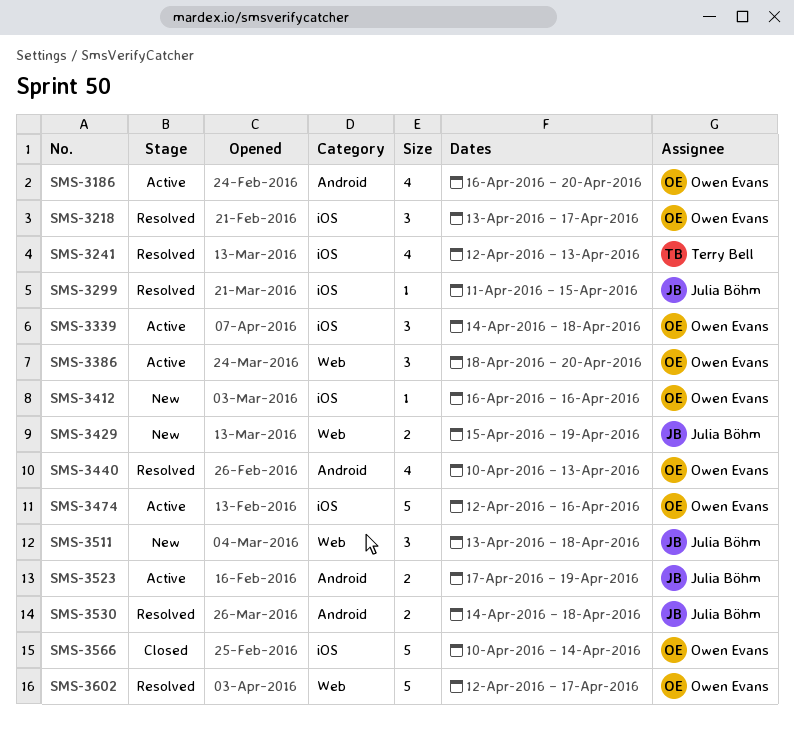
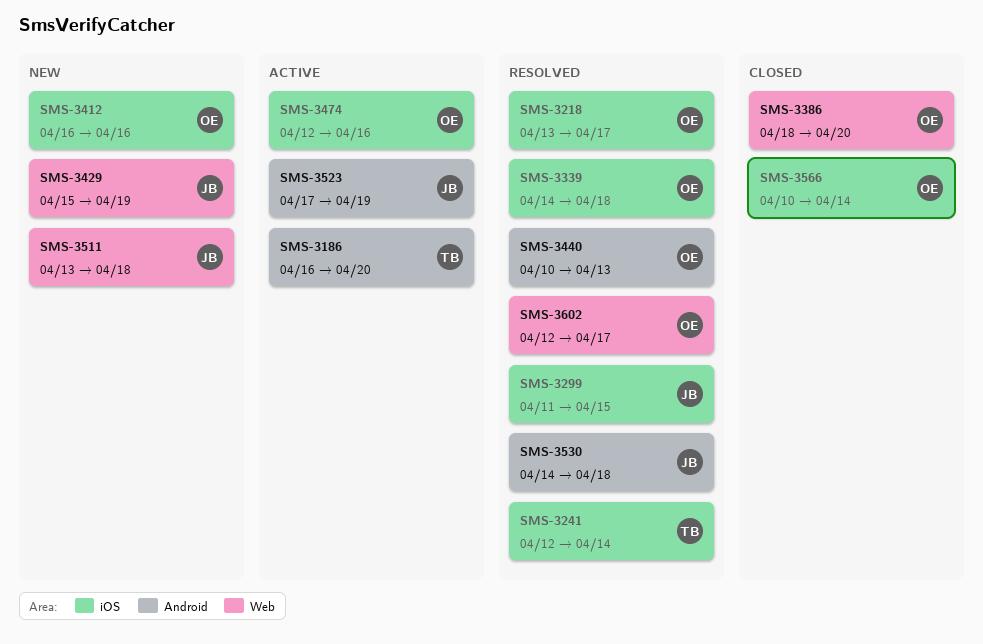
SMS-3186, owner: Owen Evans -> Terry Bell
SMS-3241, due: Apr 13 -> Apr 14
SMS-3339, status: Active -> Resolved
SMS-3386, status: Active -> Closed

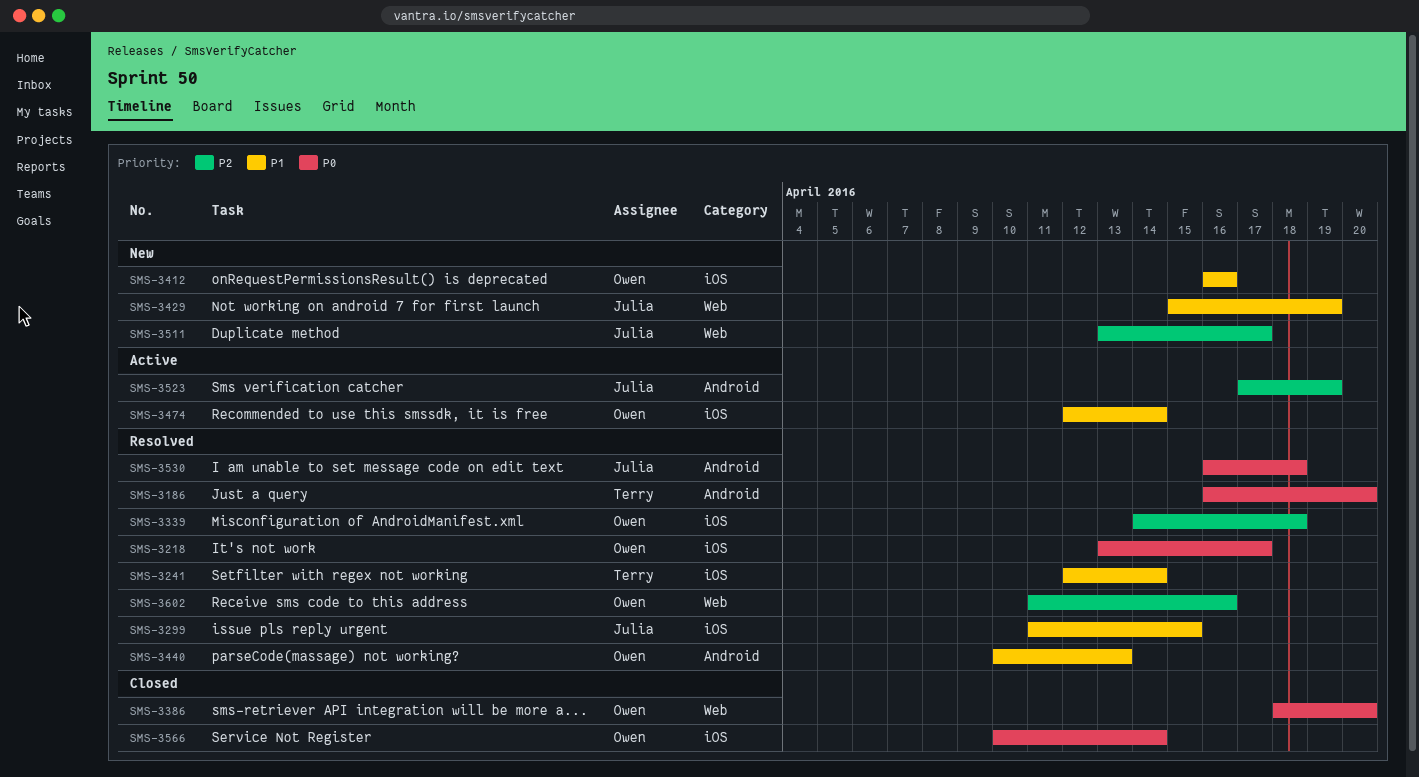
SMS-3186, status: Active -> Resolved
SMS-3474, due: Apr 16 -> Apr 14
SMS-3511, due: Apr 18 -> Apr 17
SMS-3530, start: Apr 14 -> Apr 16
SMS-3602, start: Apr 12 -> Apr 11
SMS-3602, due: Apr 17 -> Apr 16

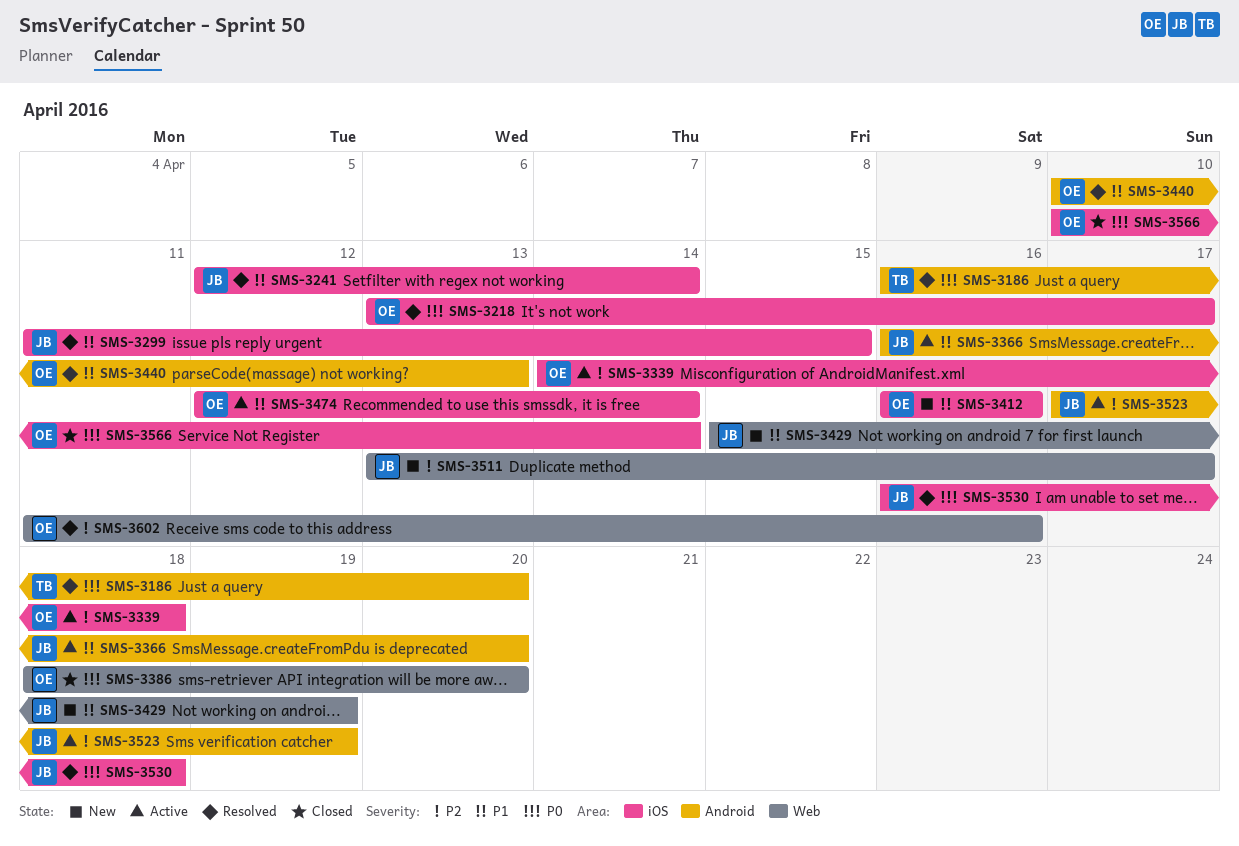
SMS-3241, owner: Terry -> Julia
SMS-3339, status: Resolved -> Active
SMS-3366: none -> present
SMS-3530, label: Android -> iOS

